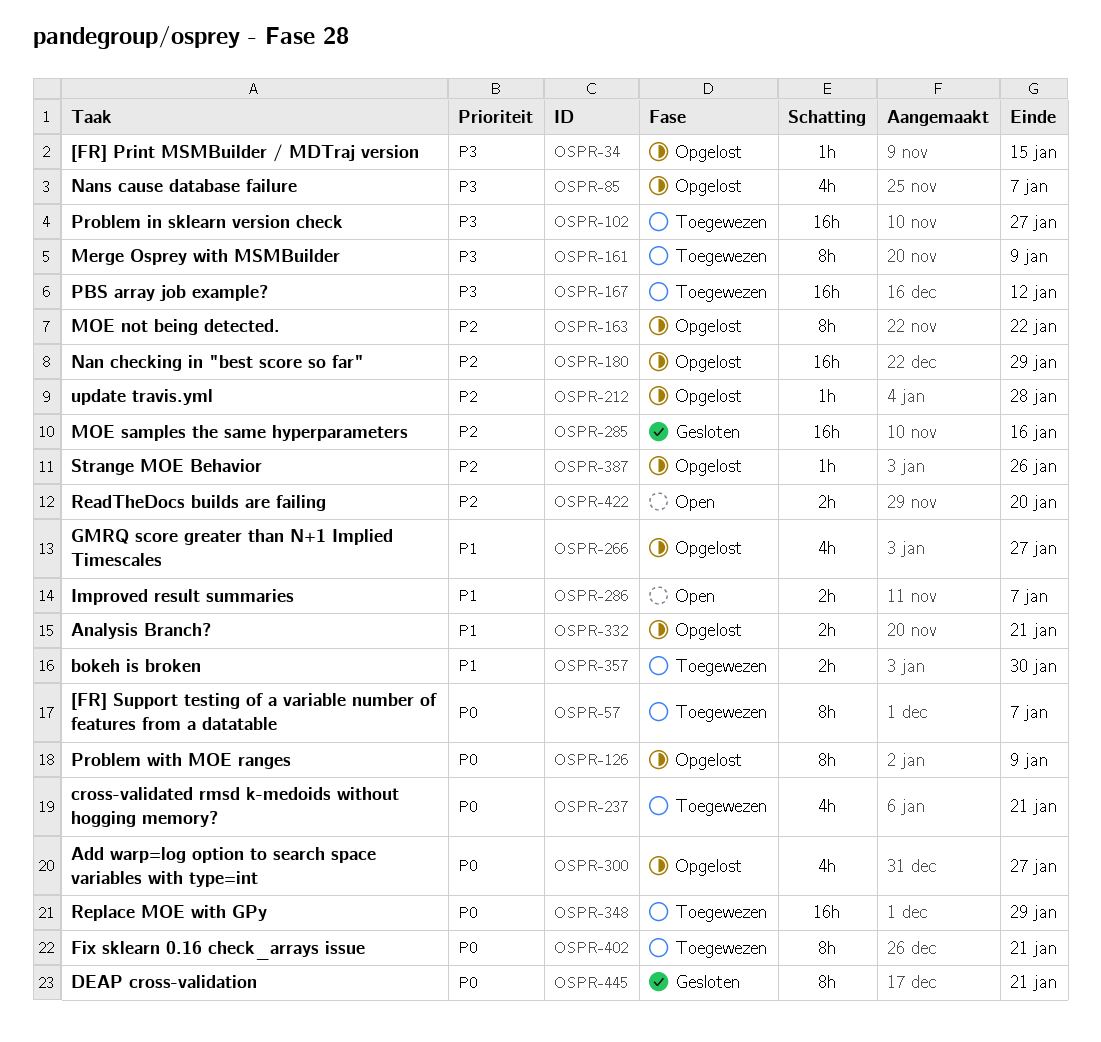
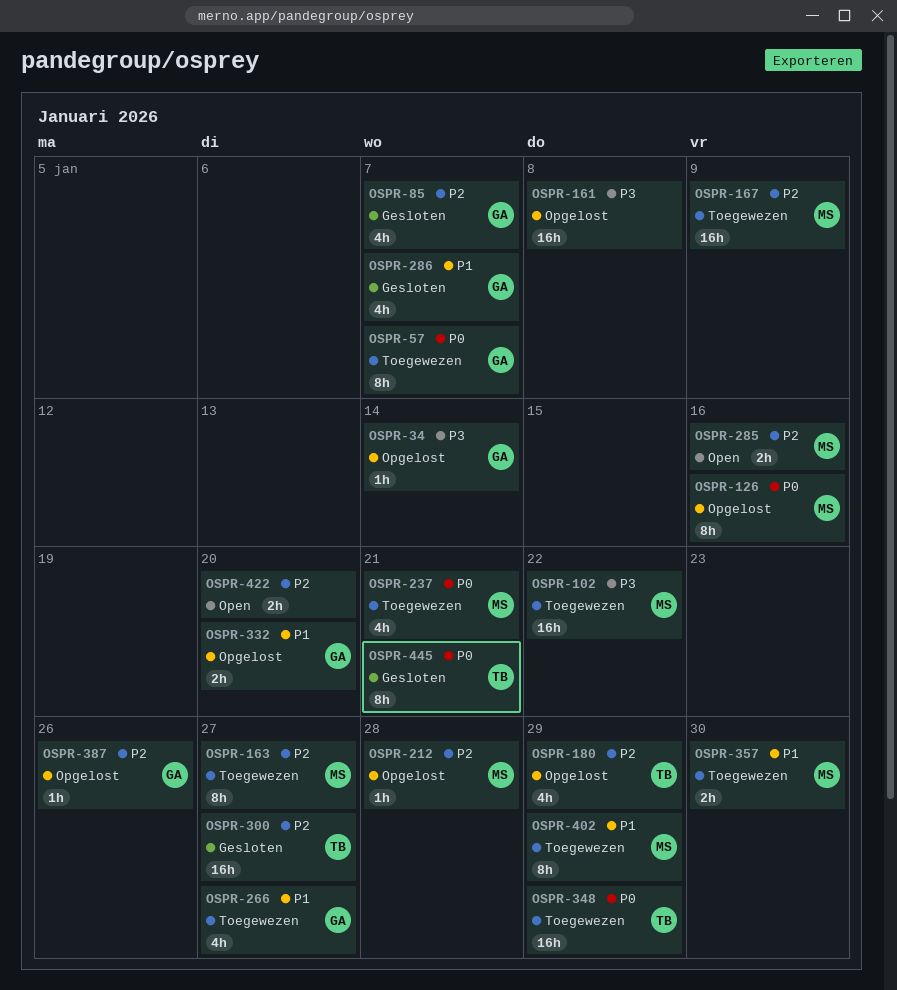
OSPR-34, due: Jan 15 -> Jan 14
OSPR-85, status: Opgelost -> Gesloten
OSPR-85, priority: P3 -> P2
OSPR-102, due: Jan 27 -> Jan 22
OSPR-126, due: Jan 9 -> Jan 16
OSPR-161, status: Toegewezen -> Opgelost
OSPR-161, estimate: 8h -> 16h
OSPR-161, due: Jan 9 -> Jan 8
OSPR-163, status: Opgelost -> Toegewezen
OSPR-163, due: Jan 22 -> Jan 27
OSPR-167, priority: P3 -> P2
OSPR-167, due: Jan 12 -> Jan 9
OSPR-180, estimate: 16h -> 4h
OSPR-266, status: Opgelost -> Toegewezen
OSPR-285, status: Gesloten -> Open
OSPR-285, estimate: 16h -> 2h
OSPR-286, status: Open -> Gesloten
OSPR-286, estimate: 2h -> 4h
OSPR-300, status: Opgelost -> Gesloten
OSPR-300, priority: P0 -> P2
OSPR-300, estimate: 4h -> 16h
OSPR-332, due: Jan 21 -> Jan 20
OSPR-402, priority: P0 -> P1
OSPR-402, due: Jan 21 -> Jan 29

